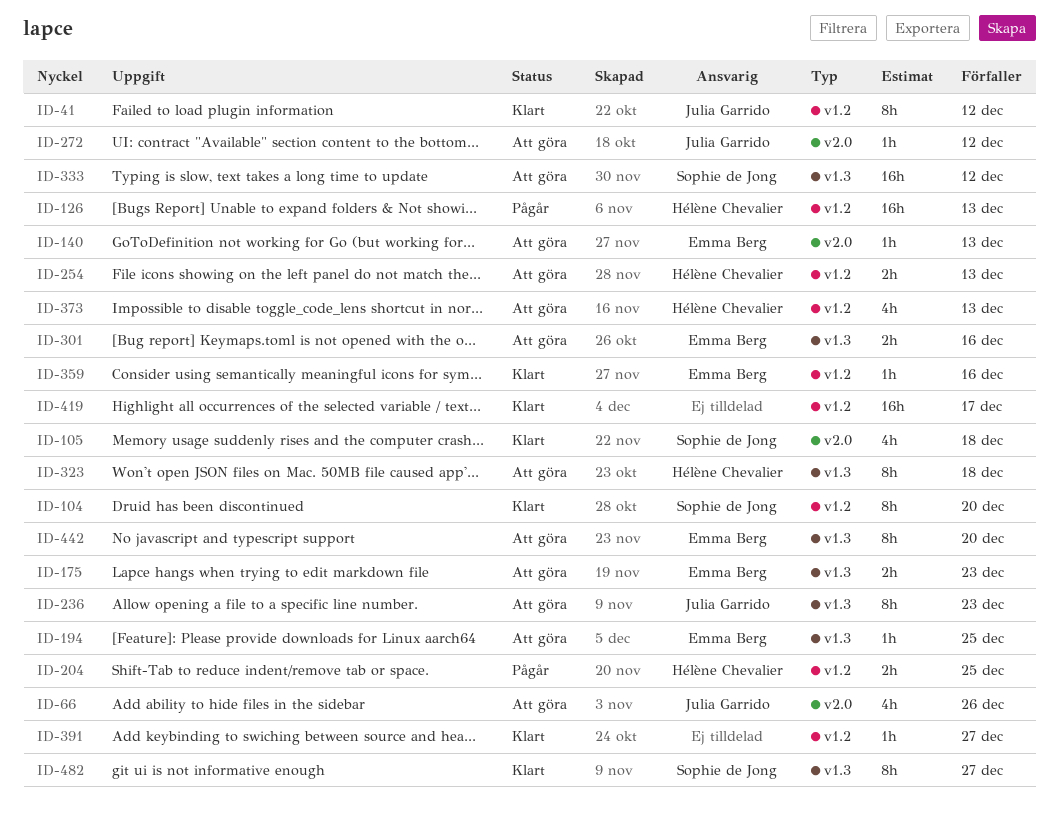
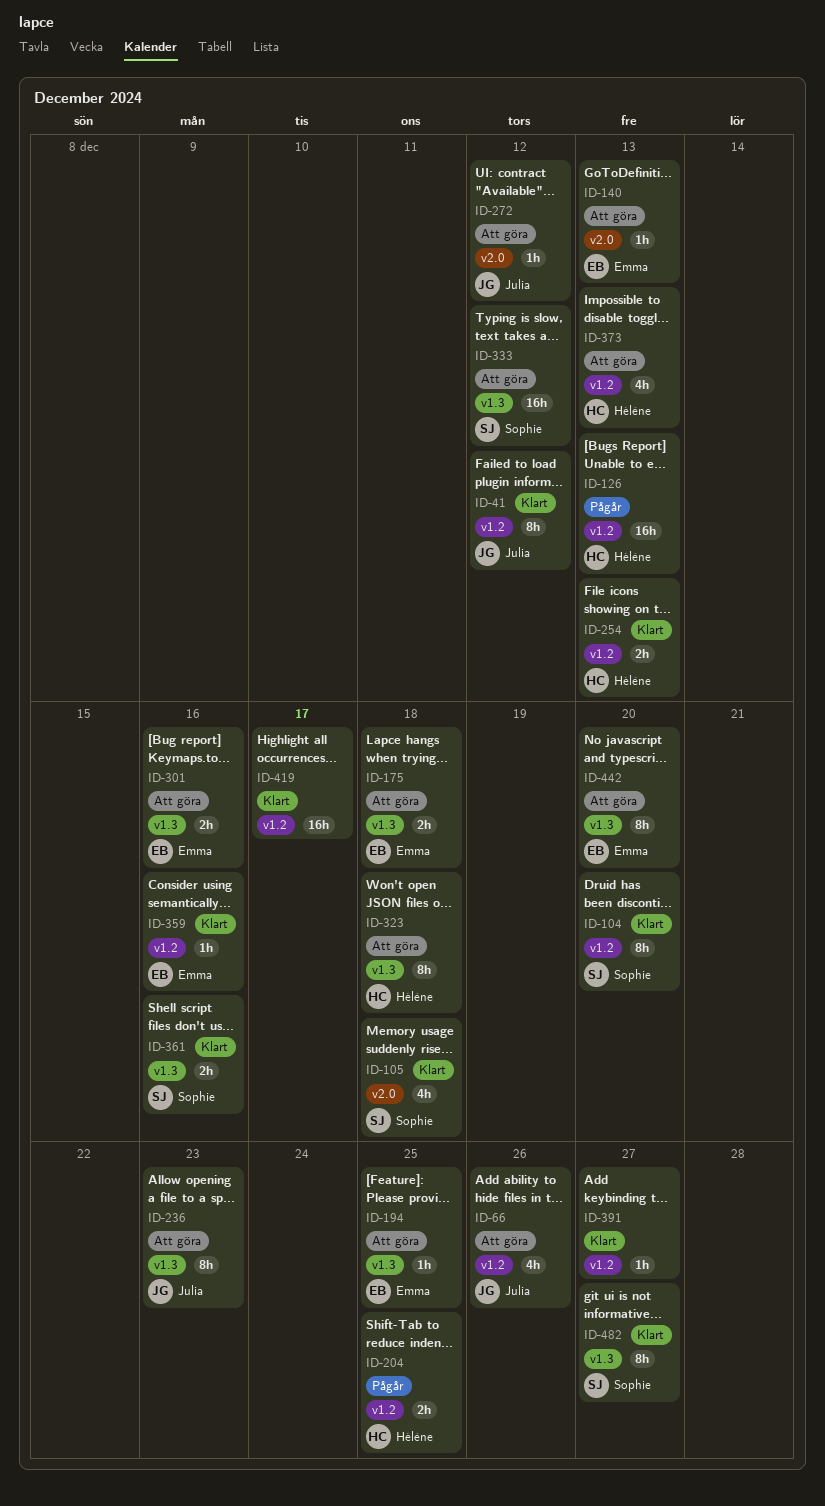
ID-66, label: v2.0 -> v1.2
ID-175, due: Dec 23 -> Dec 18
ID-254, status: Att göra -> Klart
ID-361: none -> present

